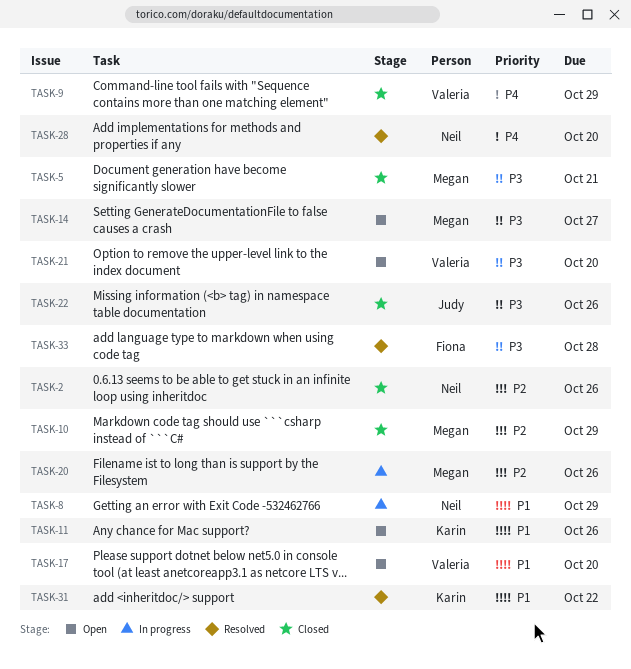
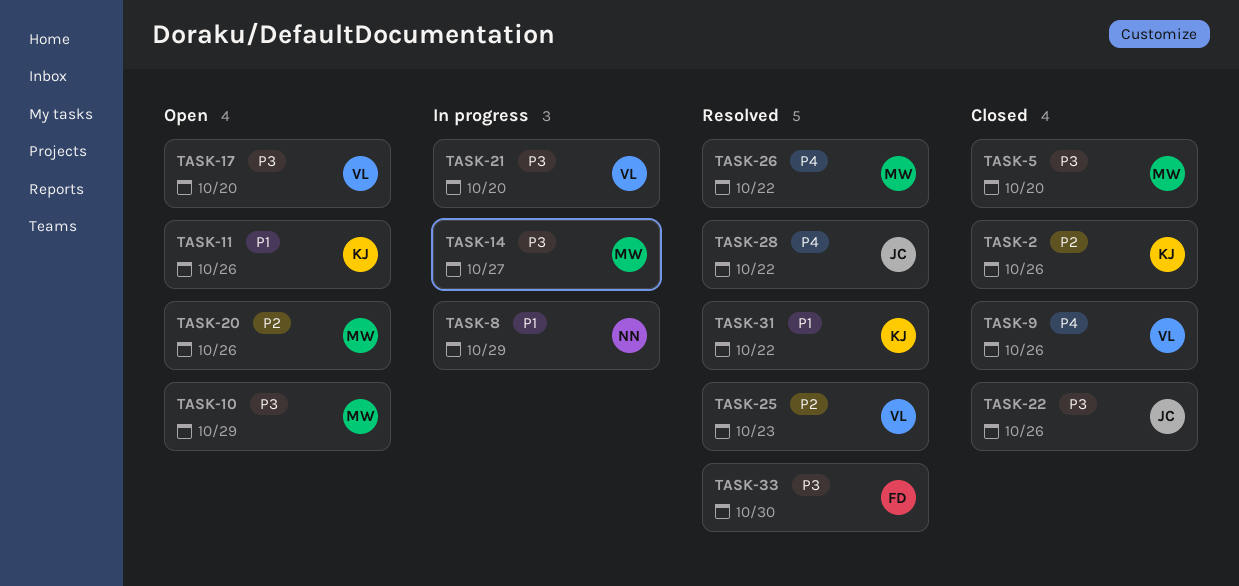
TASK-2, owner: Neil -> Karin
TASK-5, due: Oct 21 -> Oct 20
TASK-9, due: Oct 29 -> Oct 26
TASK-10, status: Closed -> Open
TASK-10, priority: P2 -> P3
TASK-14, status: Open -> In progress
TASK-17, priority: P1 -> P3
TASK-20, status: In progress -> Open
TASK-21, status: Open -> In progress
TASK-25: none -> present
TASK-26: none -> present
TASK-28, owner: Neil -> Judy
TASK-28, due: Oct 20 -> Oct 22
TASK-33, due: Oct 28 -> Oct 30

